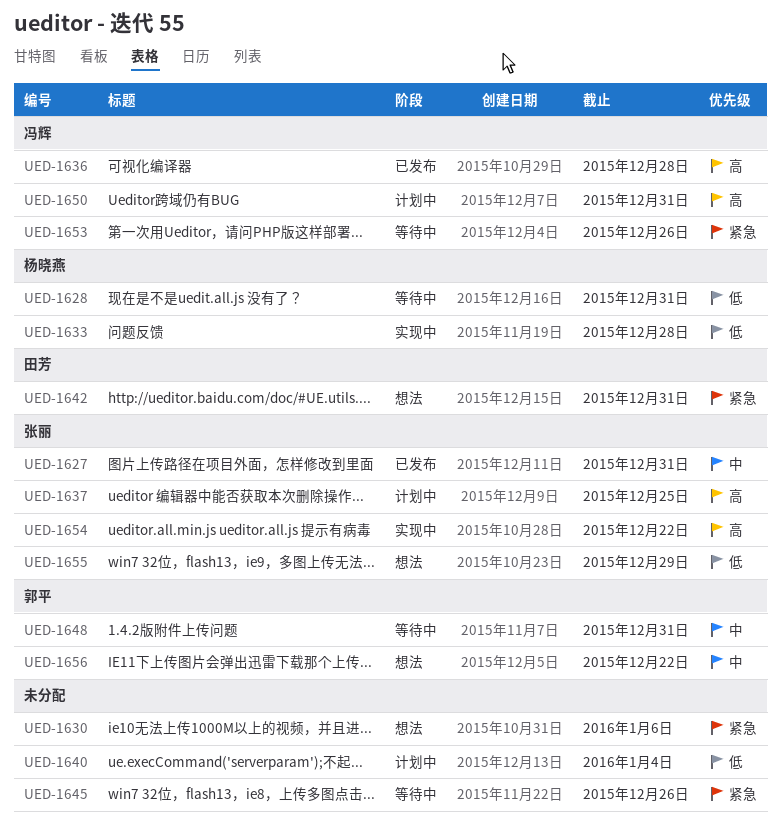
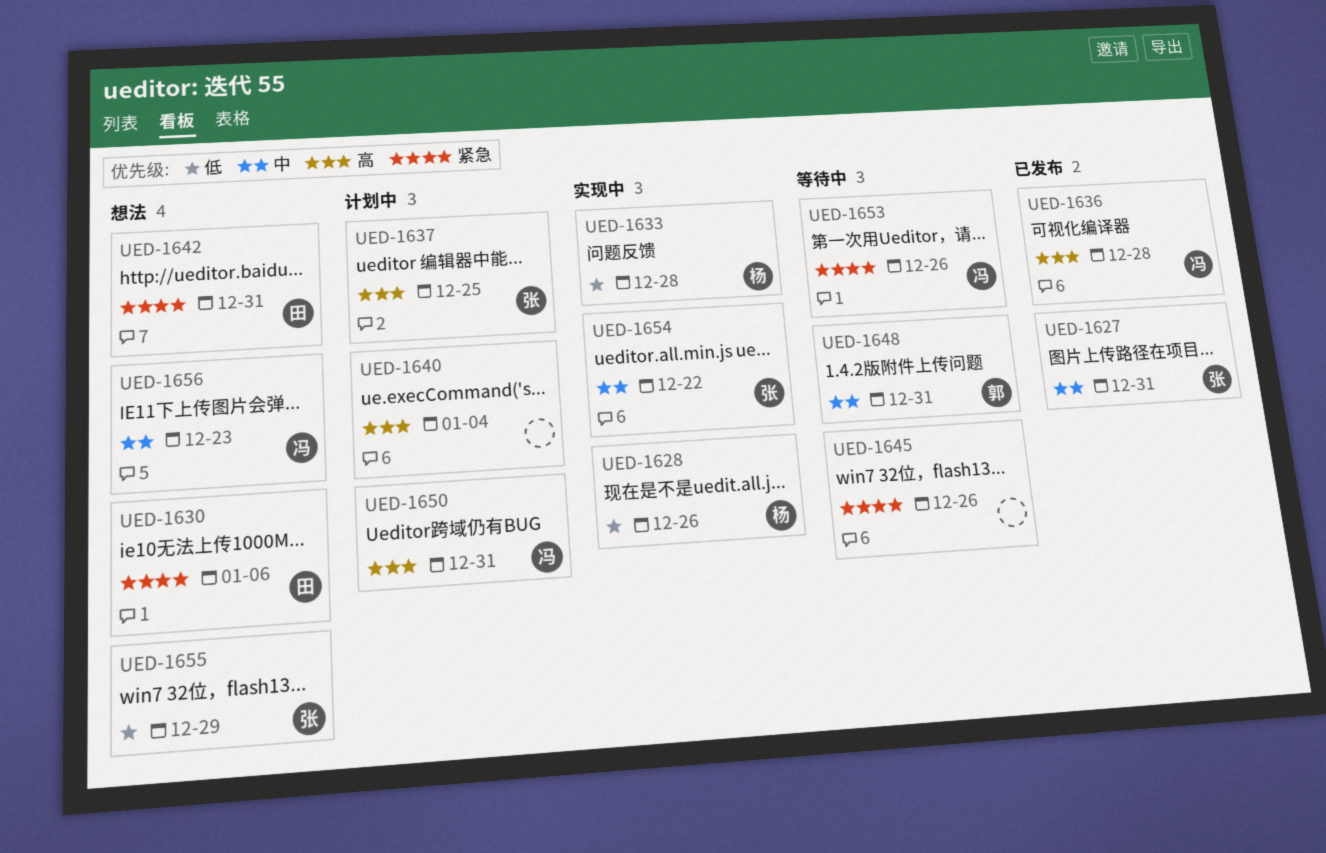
UED-1628, status: 等待中 -> 实现中
UED-1628, due: Dec 31 -> Dec 26
UED-1630, owner: none -> 田芳
UED-1640, priority: 低 -> 高
UED-1654, priority: 高 -> 中
UED-1656, owner: 郭平 -> 冯辉
UED-1656, due: Dec 22 -> Dec 23

